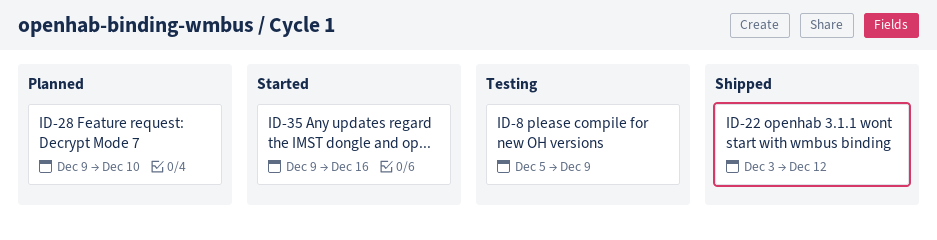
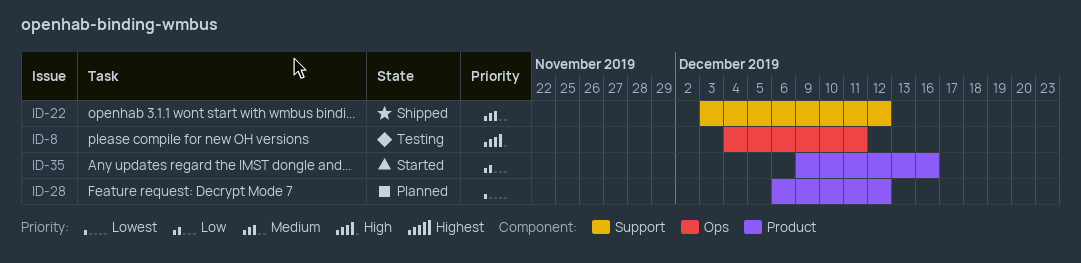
ID-8, start: Dec 5 -> Dec 4
ID-8, due: Dec 9 -> Dec 11
ID-28, start: Dec 9 -> Dec 6
ID-28, due: Dec 10 -> Dec 12

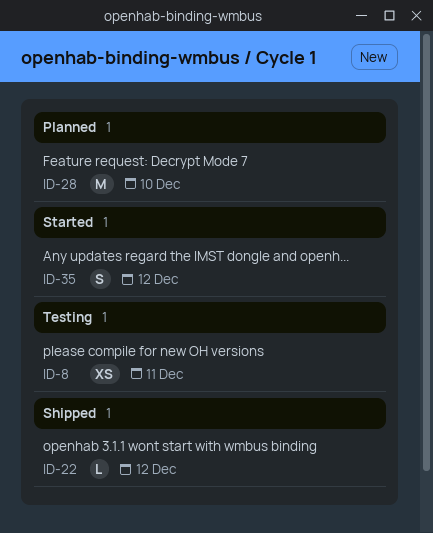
ID-28, due: Dec 12 -> Dec 10
ID-35, due: Dec 16 -> Dec 12

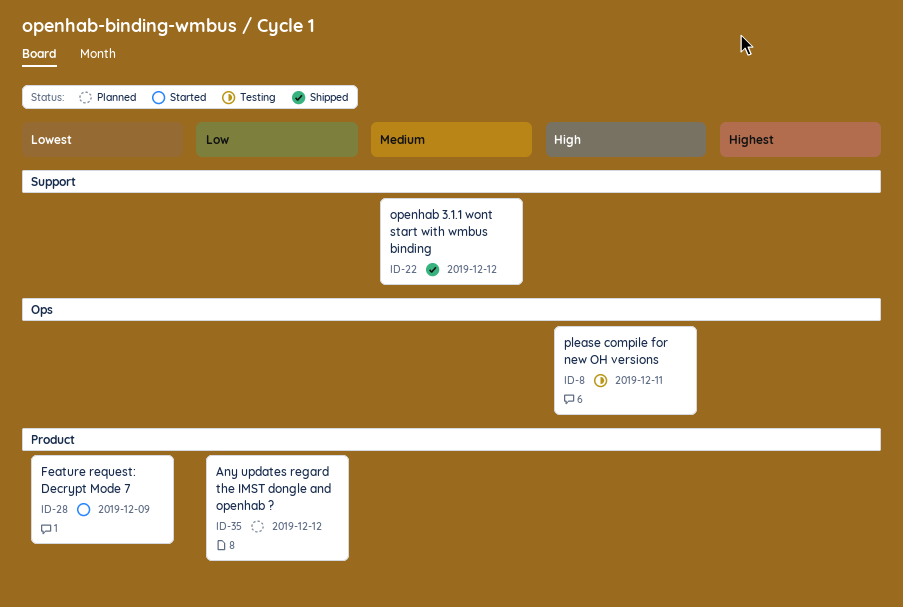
ID-28, status: Planned -> Started
ID-28, due: Dec 10 -> Dec 9
ID-35, status: Started -> Planned

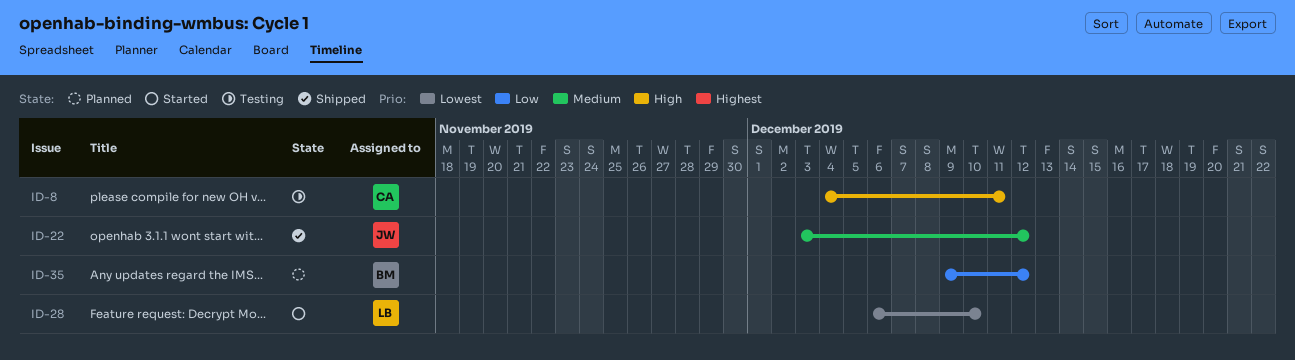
ID-28, due: Dec 9 -> Dec 10

